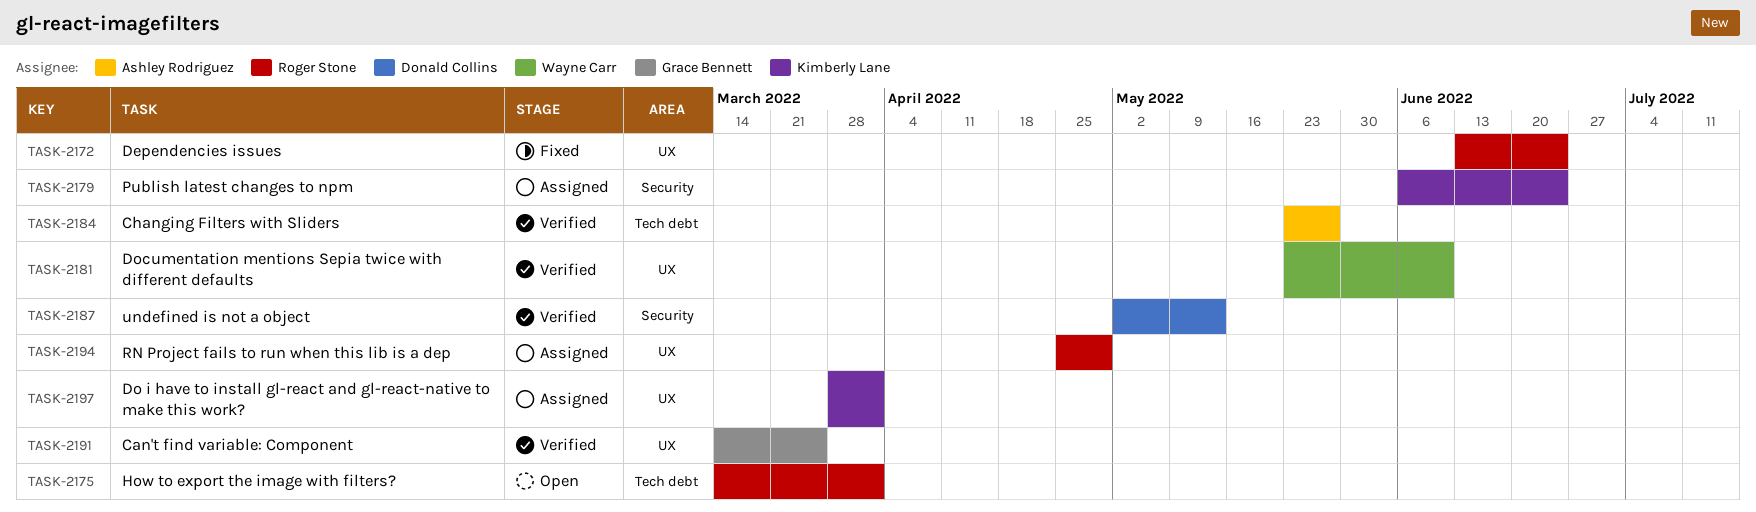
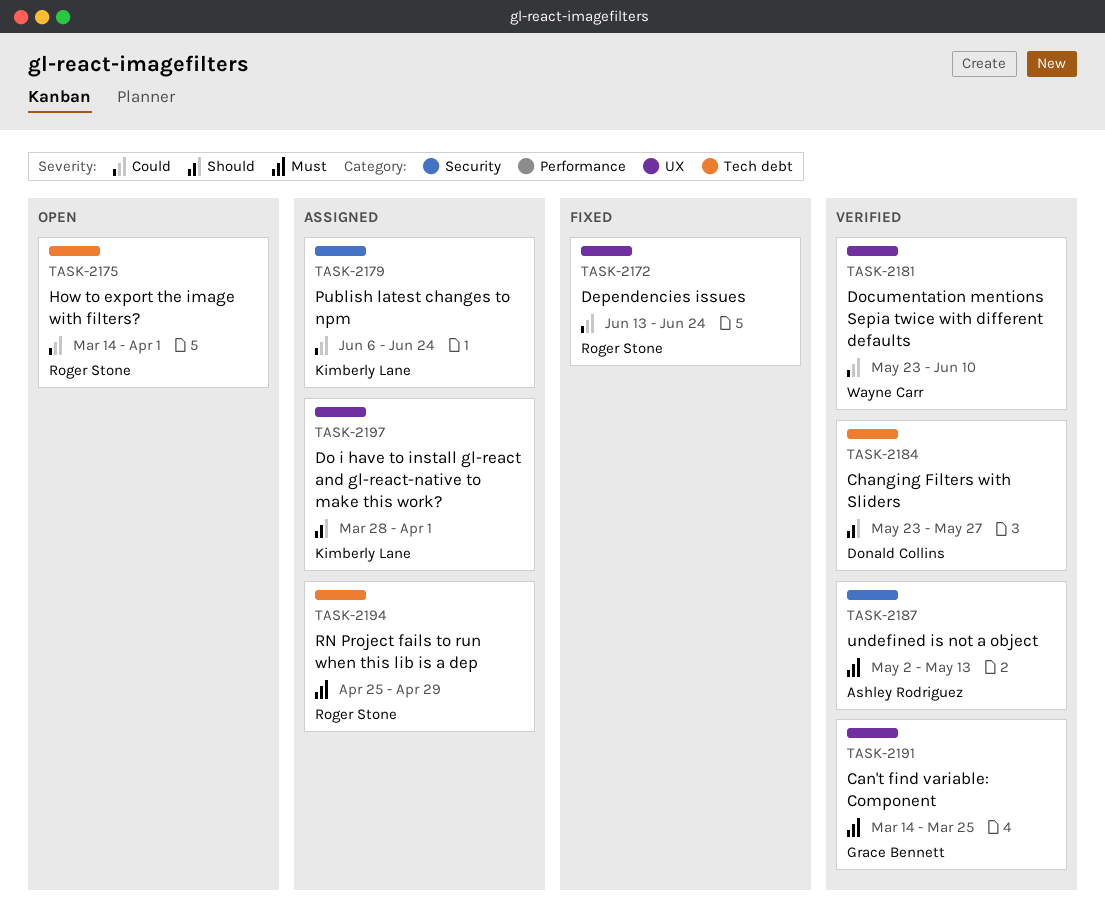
TASK-2184, owner: Ashley Rodriguez -> Donald Collins
TASK-2187, owner: Donald Collins -> Ashley Rodriguez
TASK-2194, label: UX -> Tech debt

